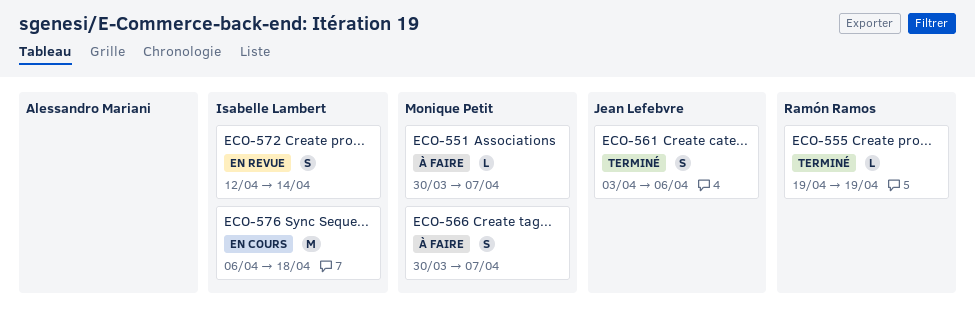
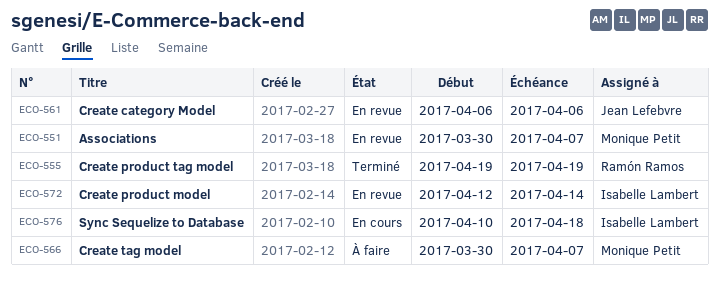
ECO-551, status: À faire -> En revue
ECO-561, status: Terminé -> En revue
ECO-561, start: Apr 3 -> Apr 6
ECO-576, start: Apr 6 -> Apr 10

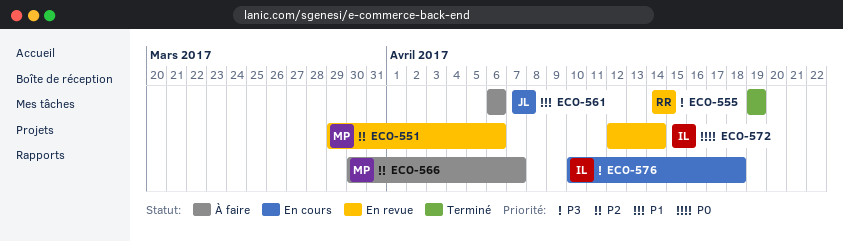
ECO-551, start: Mar 30 -> Mar 29
ECO-551, due: Apr 7 -> Apr 6
ECO-561, status: En revue -> À faire

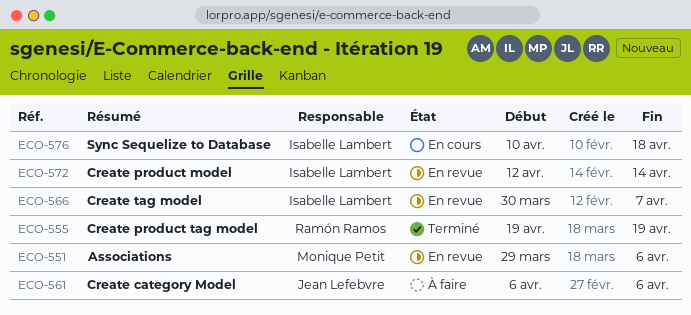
ECO-566, status: À faire -> En revue
ECO-566, owner: Monique Petit -> Isabelle Lambert

